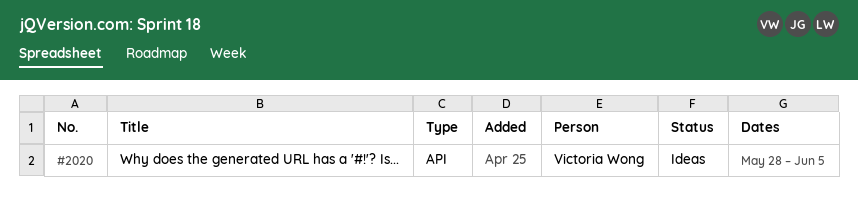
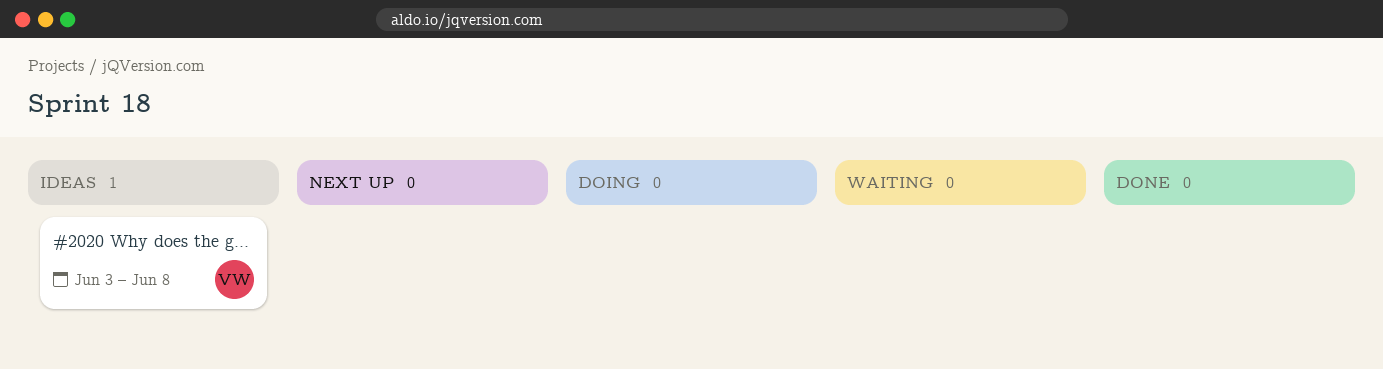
#2020, start: May 28 -> Jun 3
#2020, due: Jun 5 -> Jun 8

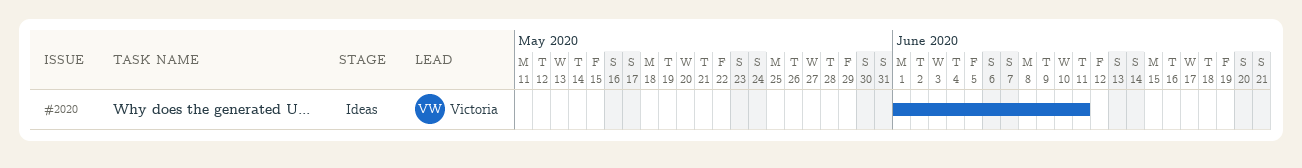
#2020, start: Jun 3 -> Jun 1
#2020, due: Jun 8 -> Jun 11

